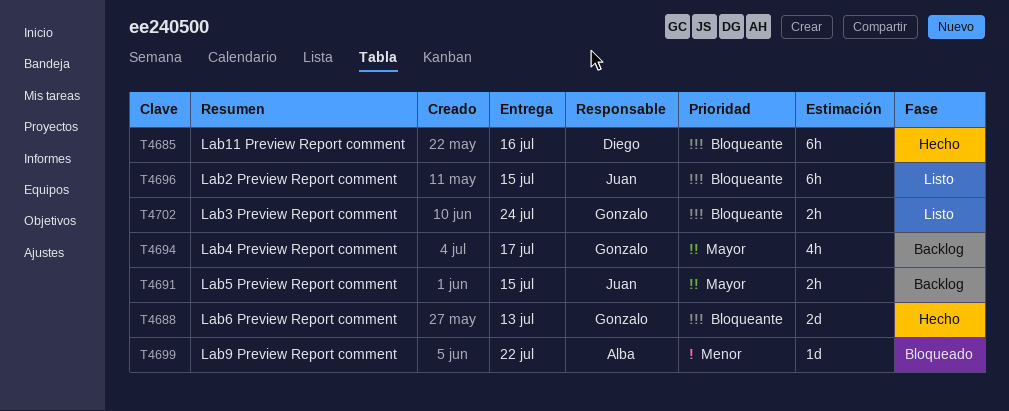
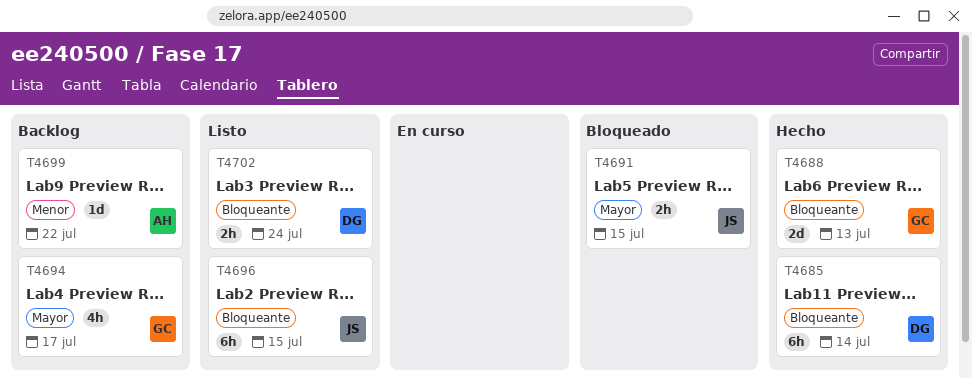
T4685, due: Jul 16 -> Jul 14
T4691, status: Backlog -> Bloqueado
T4699, status: Bloqueado -> Backlog
T4702, owner: Gonzalo -> Diego

